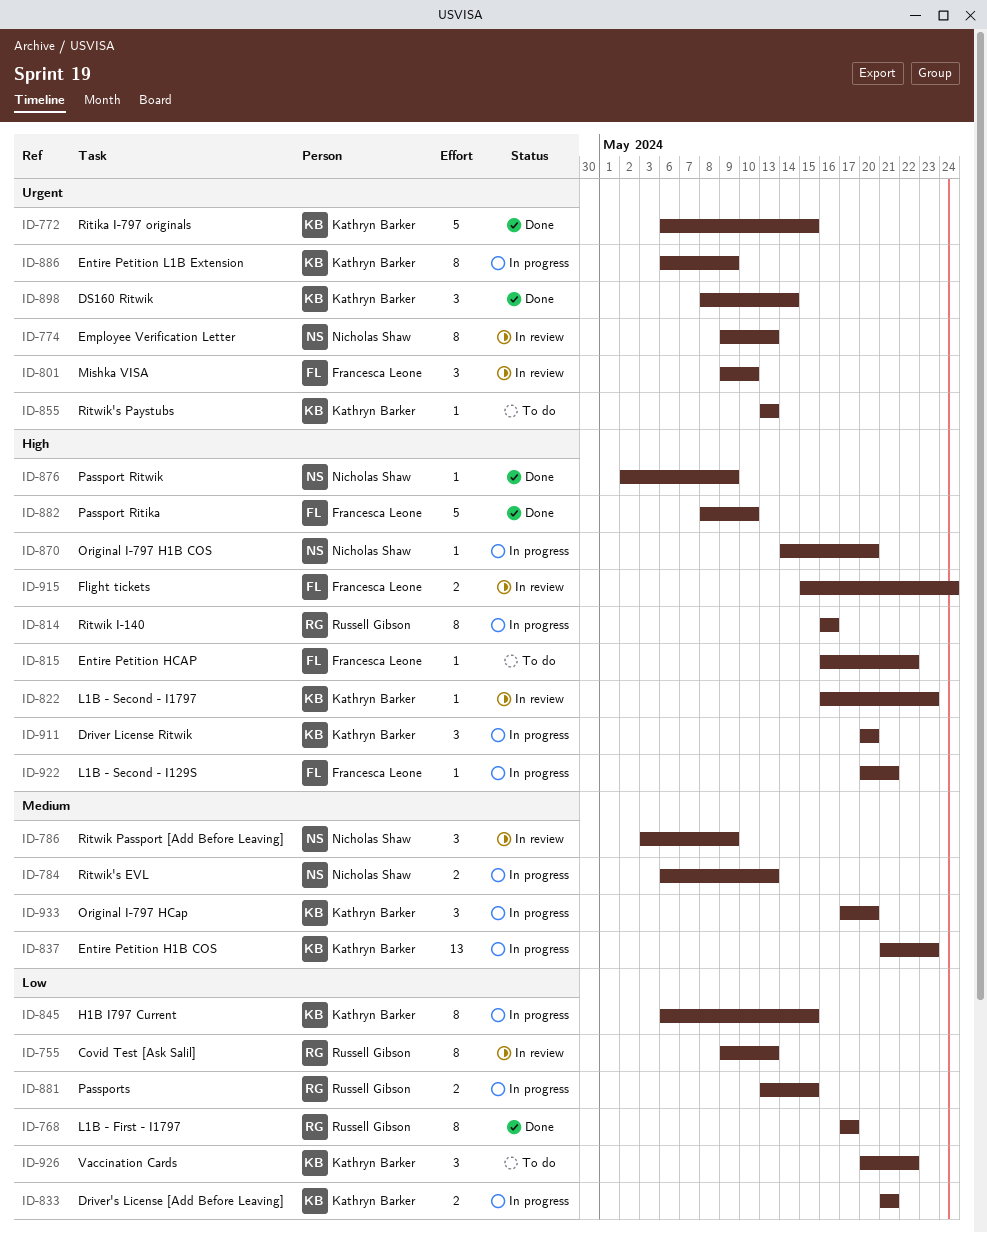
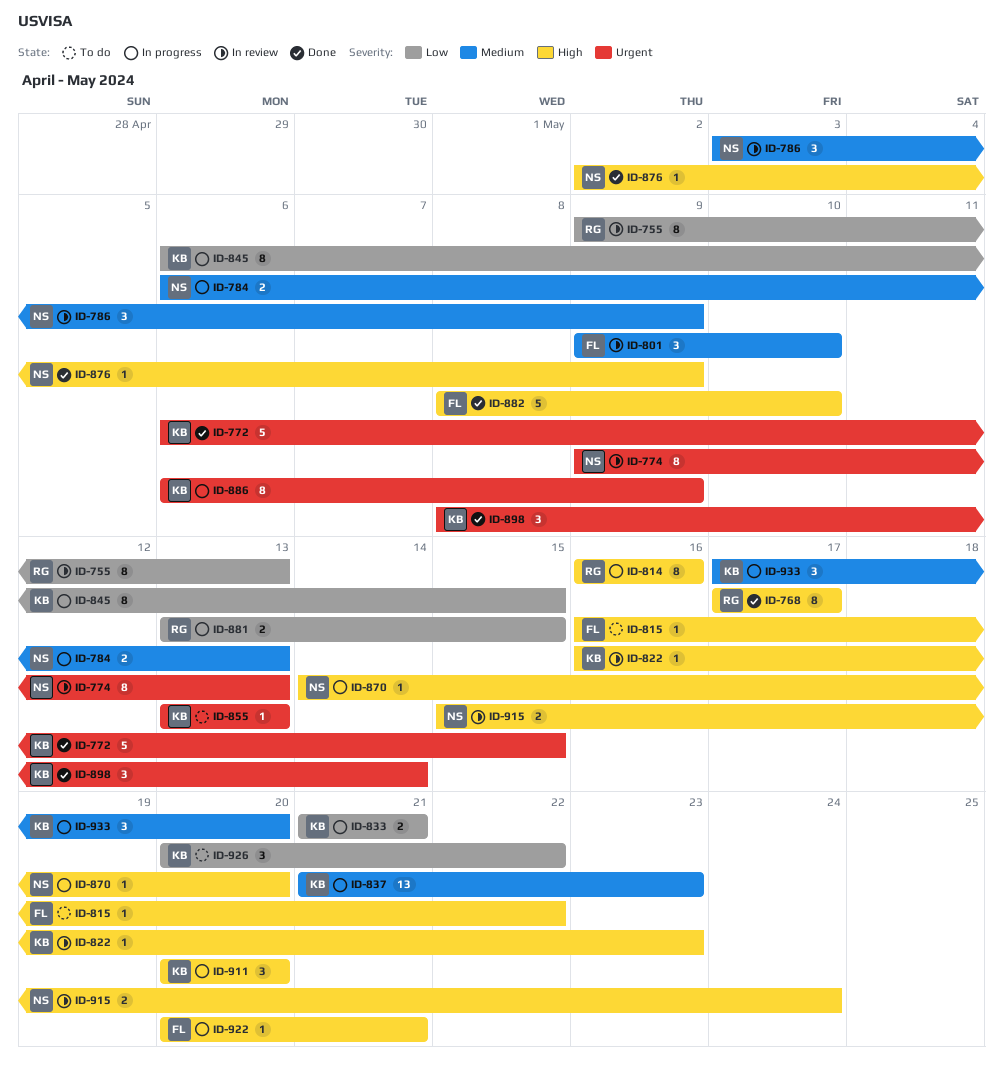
ID-768, priority: Low -> High
ID-801, priority: Urgent -> Medium
ID-915, owner: Francesca Leone -> Nicholas Shaw

